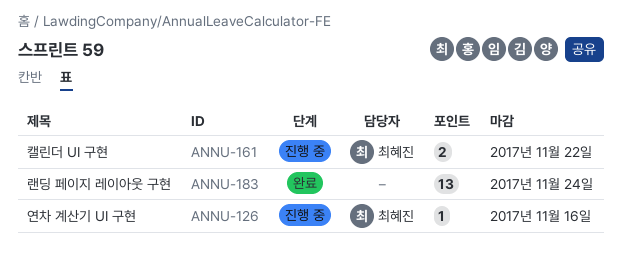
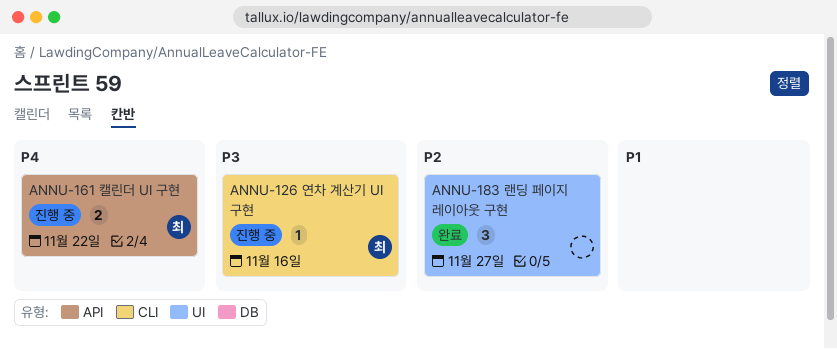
ANNU-183, estimate: 13 -> 3
ANNU-183, due: Nov 24 -> Nov 27

